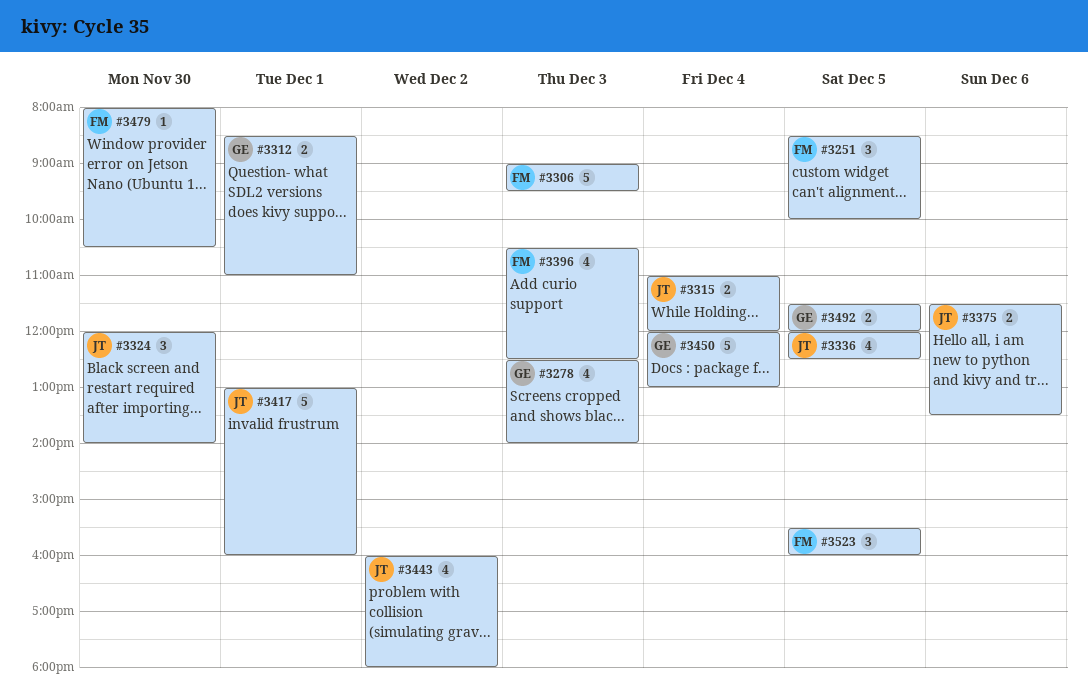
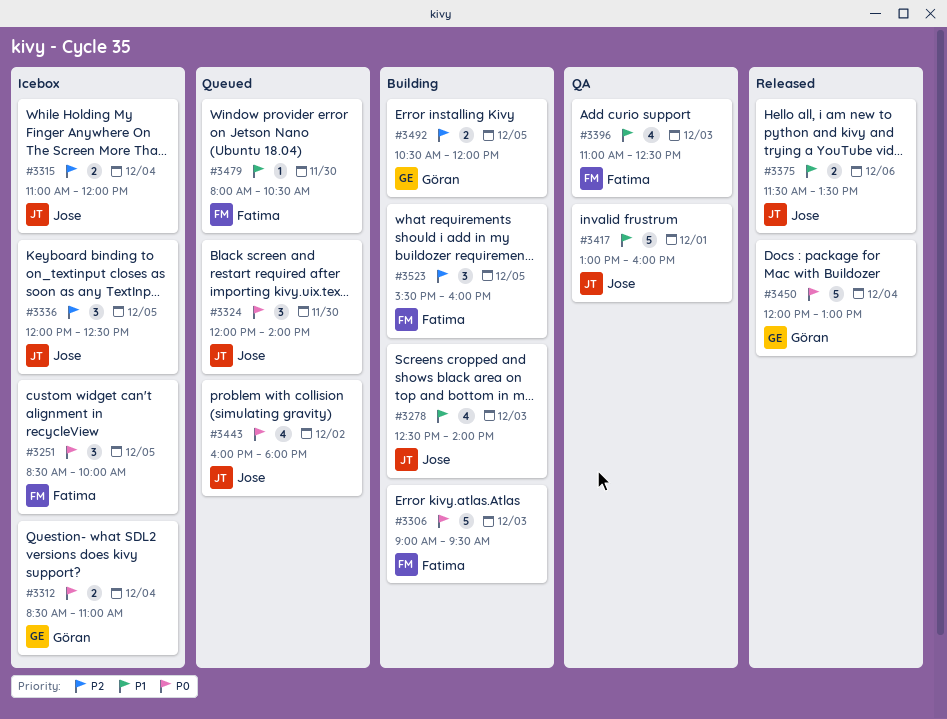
#3278, owner: Göran -> Jose
#3312, day: Dec 1 -> Dec 4
#3336, estimate: 4 -> 3
#3396, begins: 10:30 -> 11:00
#3492, begins: 11:30 -> 10:30

